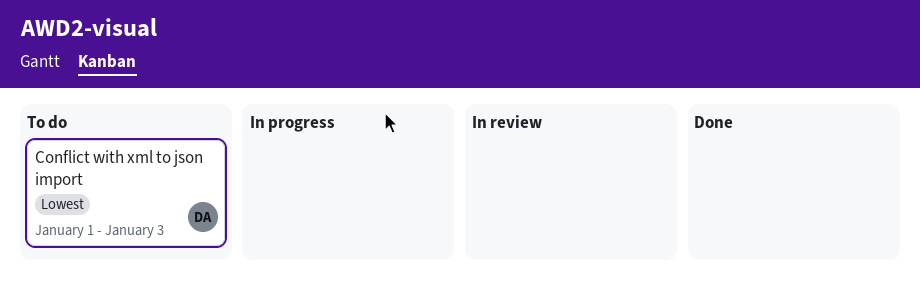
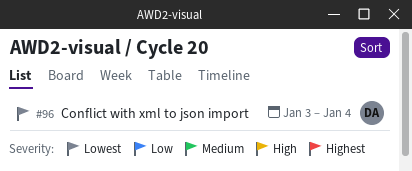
Conflict with xml to json import, start: Jan 1 -> Jan 3
Conflict with xml to json import, due: Jan 3 -> Jan 4

